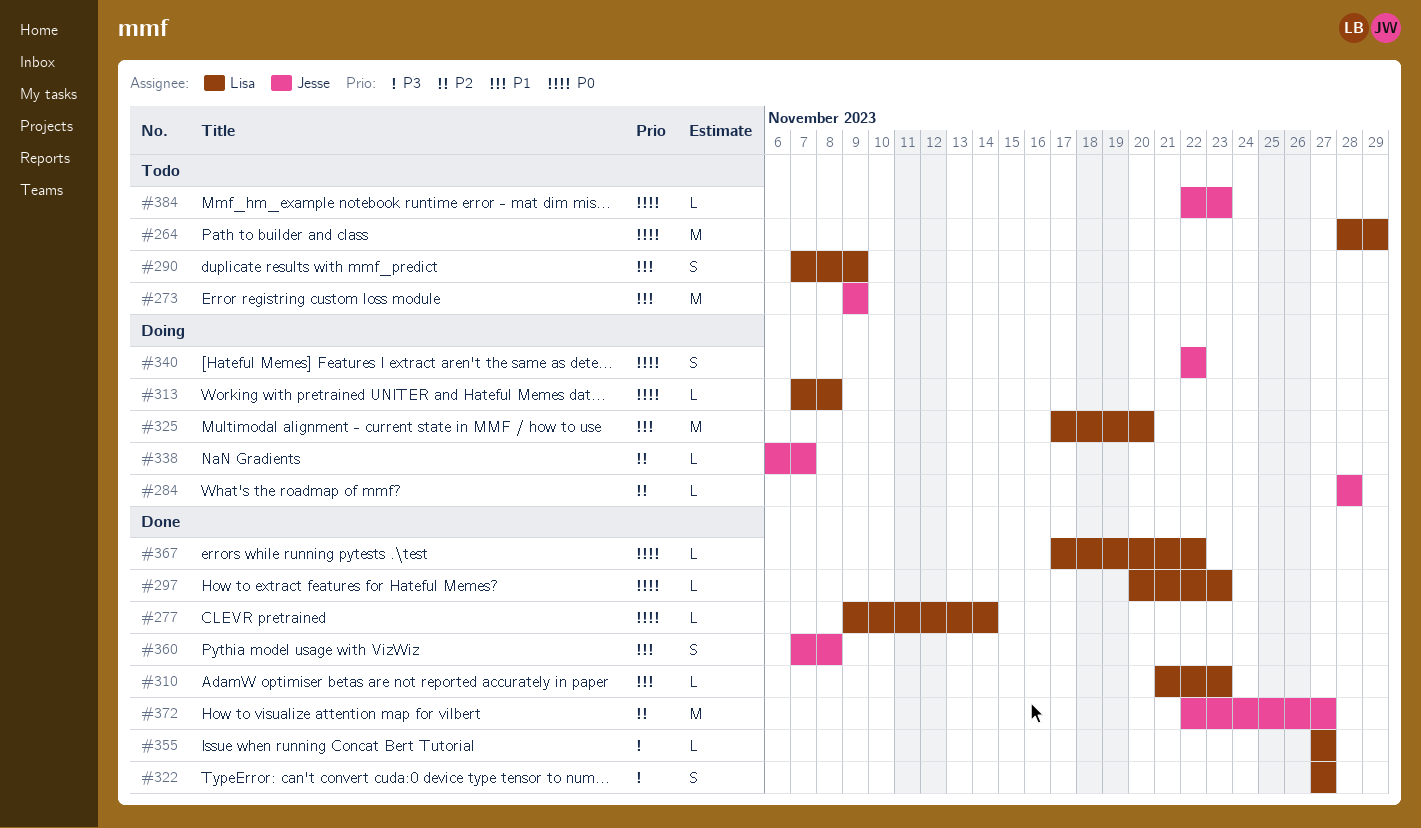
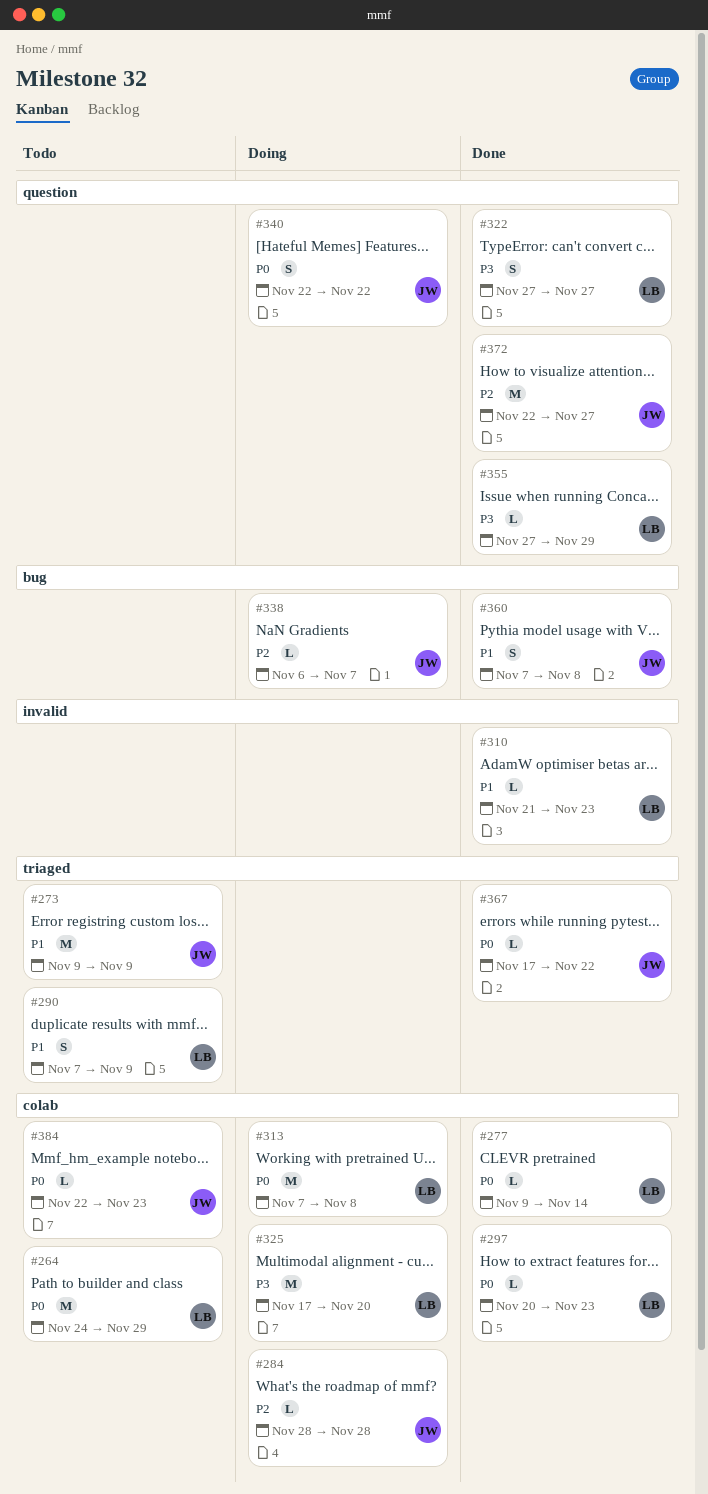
#264, start: Nov 28 -> Nov 24
#313, estimate: L -> M
#325, priority: P1 -> P3
#355, due: Nov 27 -> Nov 29
#367, owner: Lisa -> Jesse

